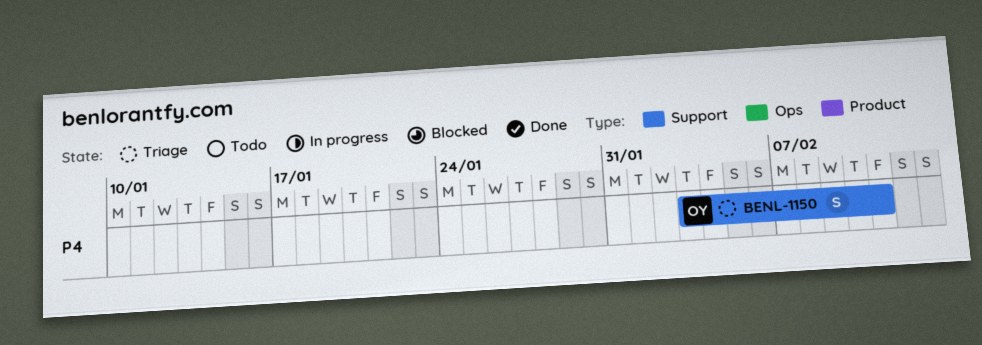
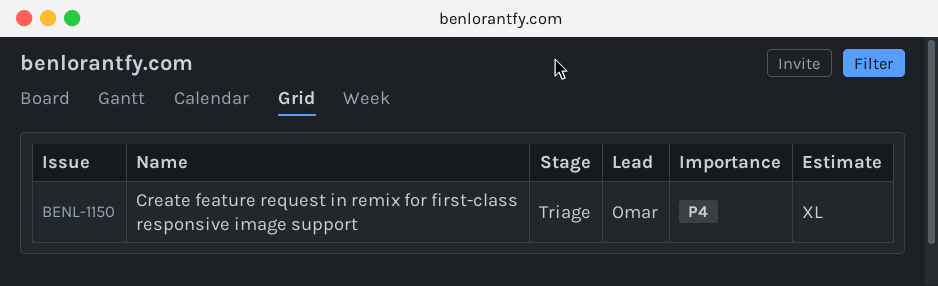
BENL-1150, estimate: S -> XL

